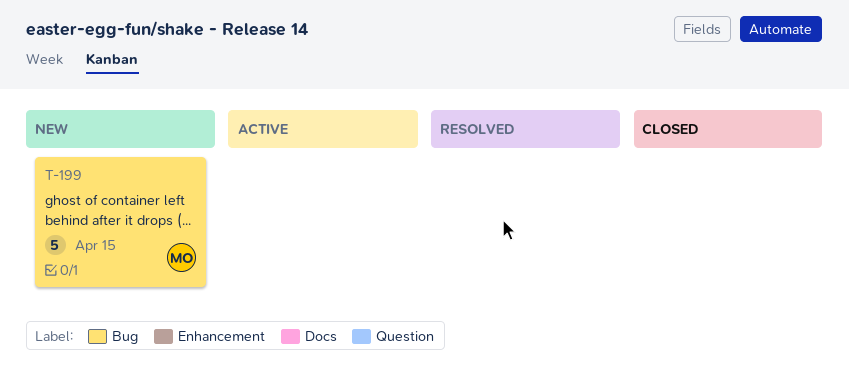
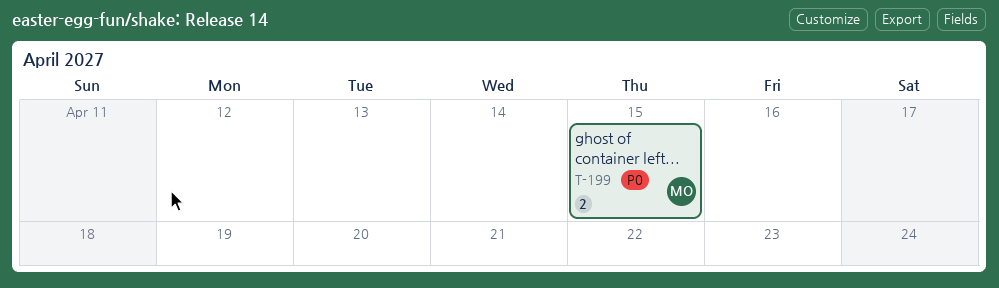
T-199, estimate: 5 -> 2

